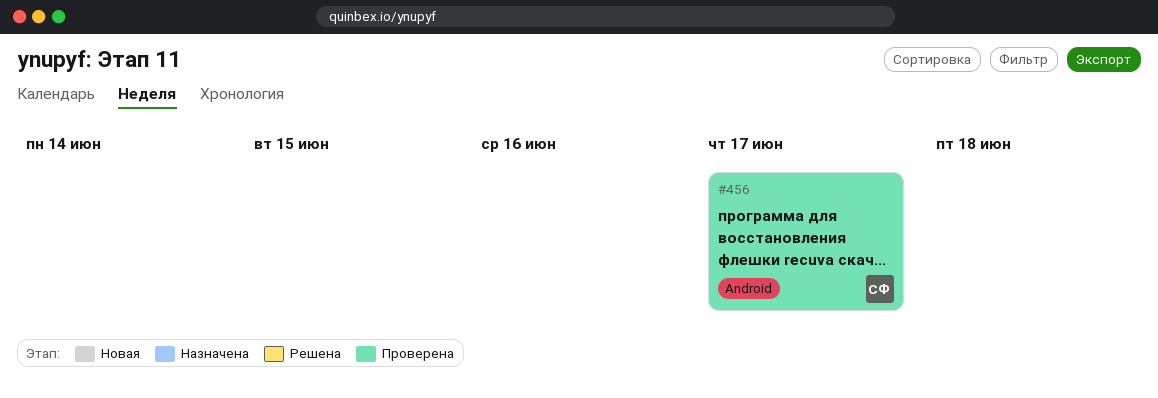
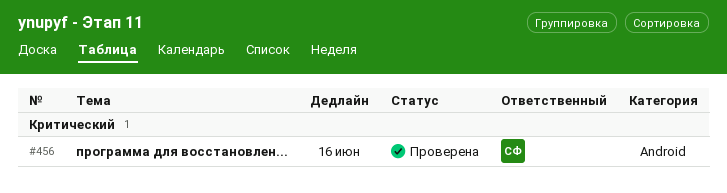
#456, due: Jun 17 -> Jun 16

